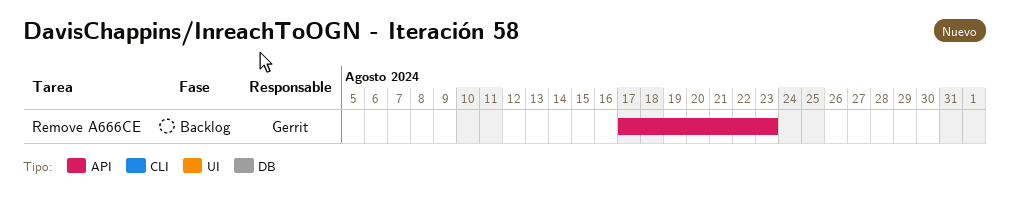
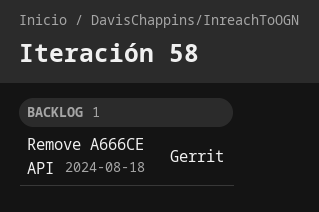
Remove A666CE, due: Aug 23 -> Aug 18

